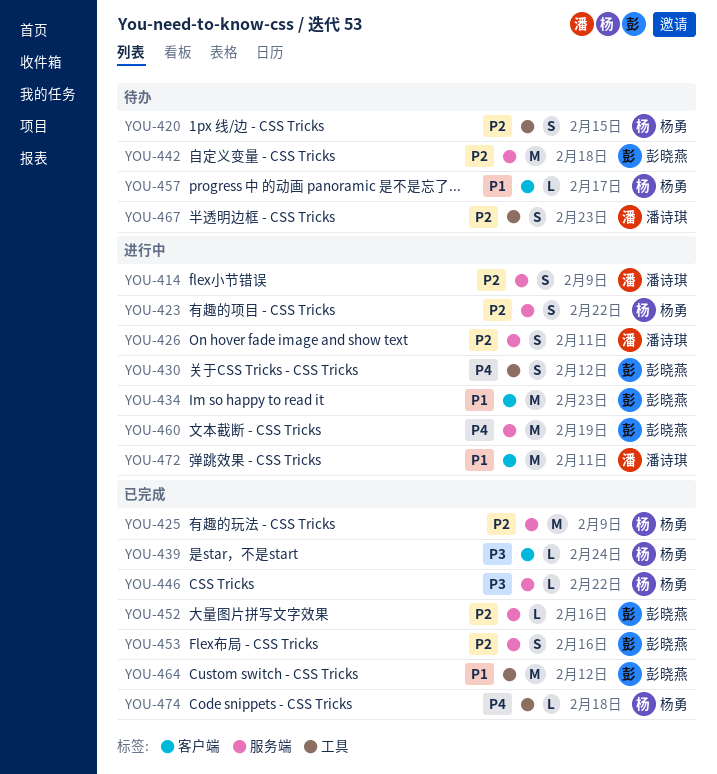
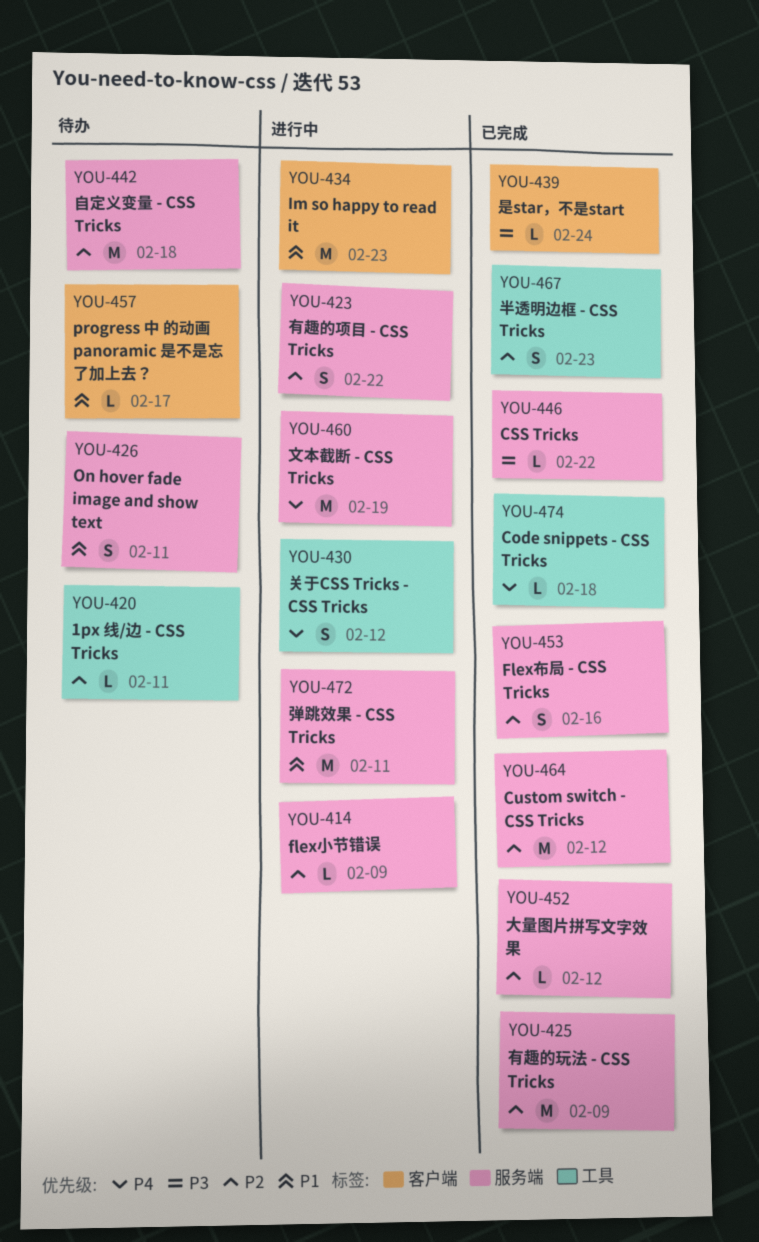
YOU-414, estimate: S -> L
YOU-420, estimate: S -> L
YOU-420, due: Feb 15 -> Feb 11
YOU-426, status: 进行中 -> 待办
YOU-426, priority: P2 -> P1
YOU-452, due: Feb 16 -> Feb 12
YOU-464, priority: P1 -> P2
YOU-464, label: 工具 -> 服务端
YOU-467, status: 待办 -> 已完成
YOU-472, label: 客户端 -> 服务端

